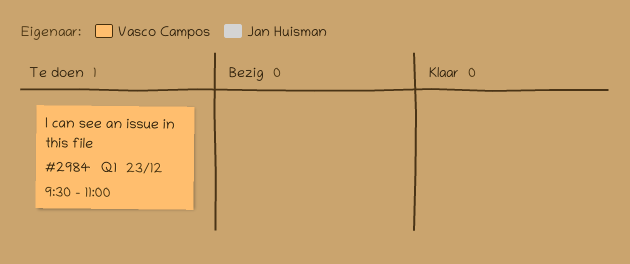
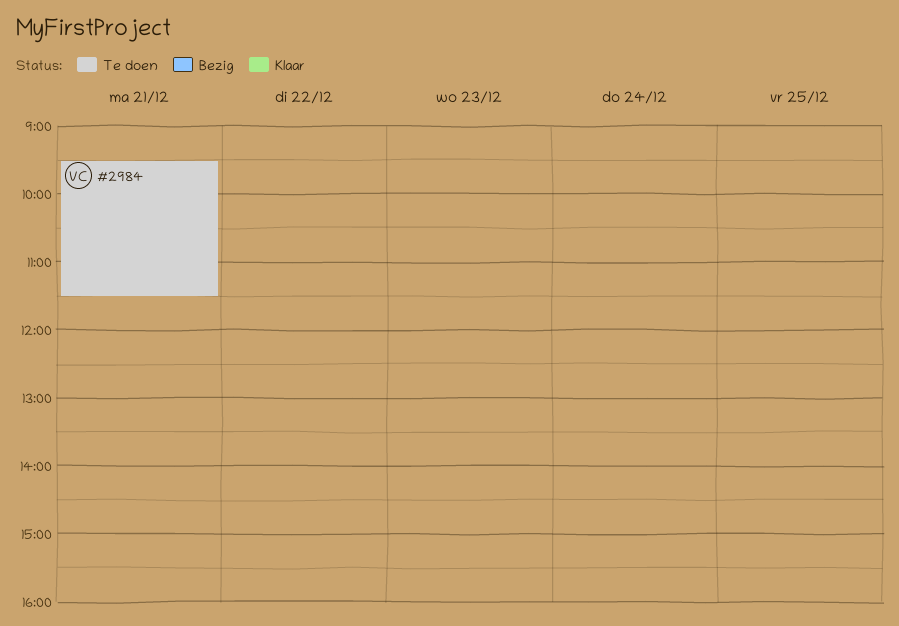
#2984, day: Dec 23 -> Dec 21
#2984, ends: 11:00 -> 11:30

